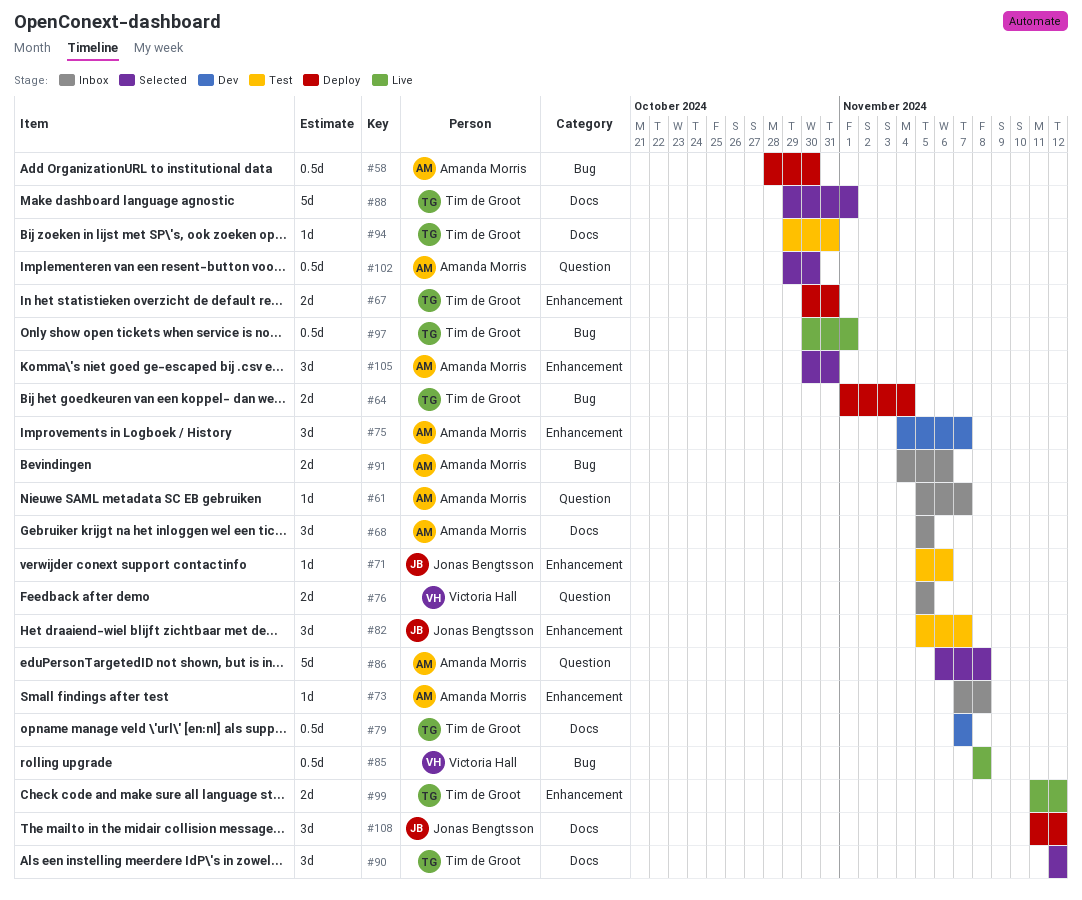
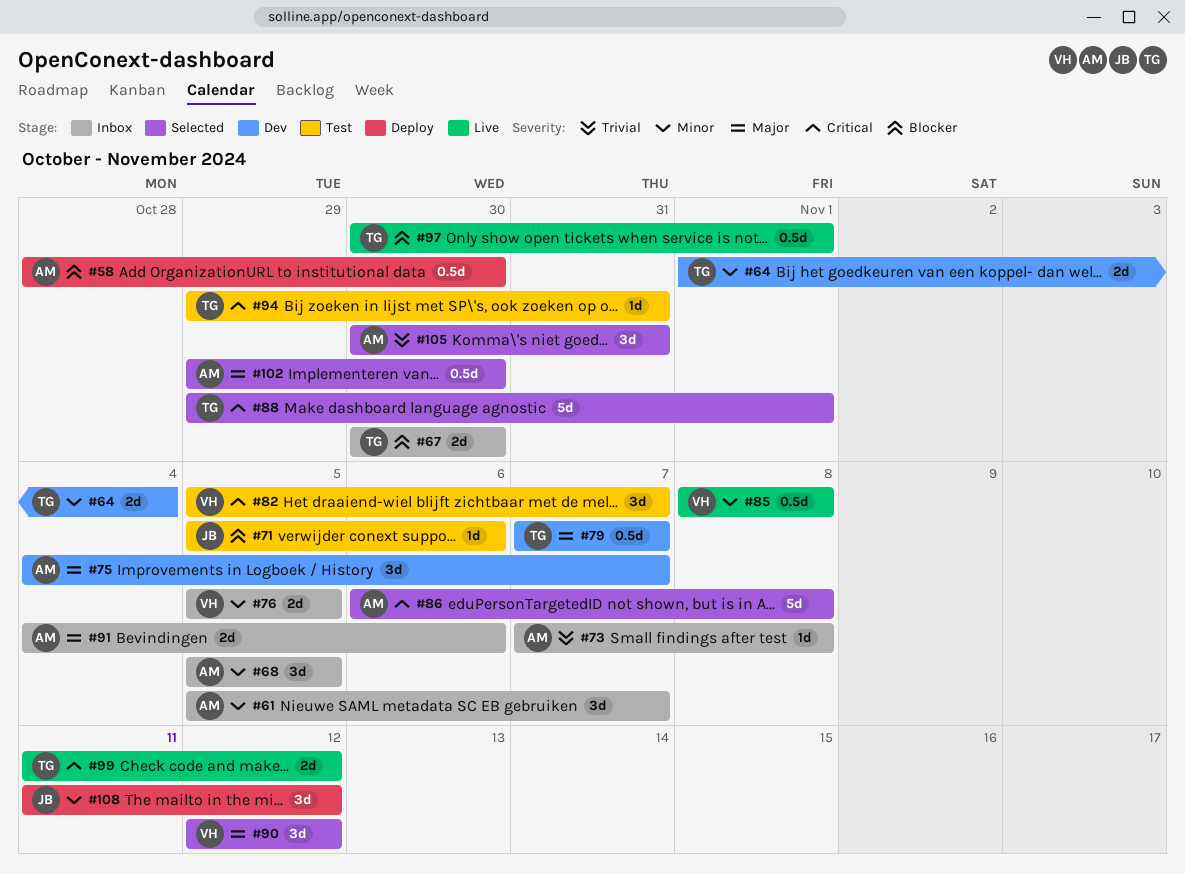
#61, estimate: 1d -> 3d
#64, status: Deploy -> Dev
#67, status: Deploy -> Inbox
#67, due: Oct 31 -> Oct 30
#82, owner: Jonas Bengtsson -> Victoria Hall
#90, owner: Tim de Groot -> Victoria Hall

